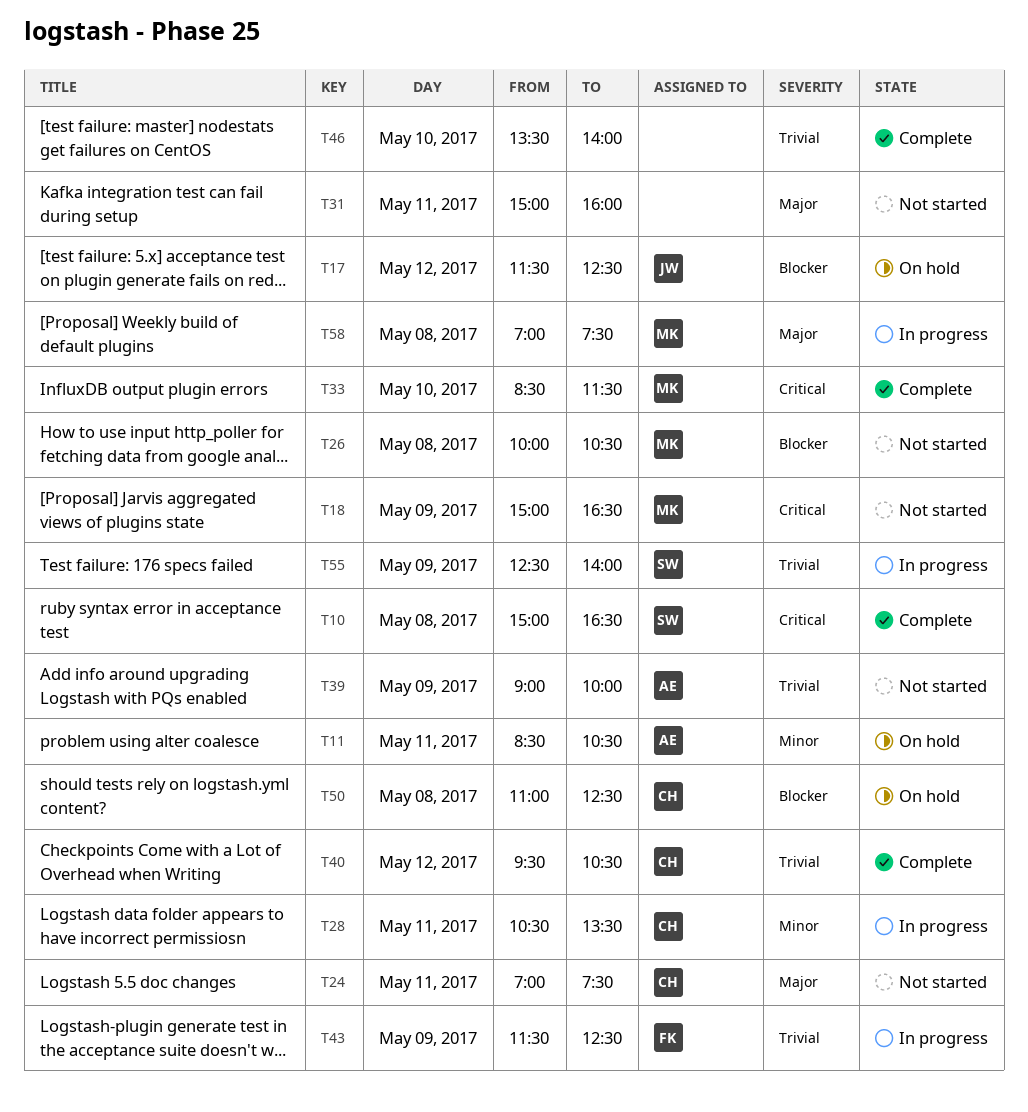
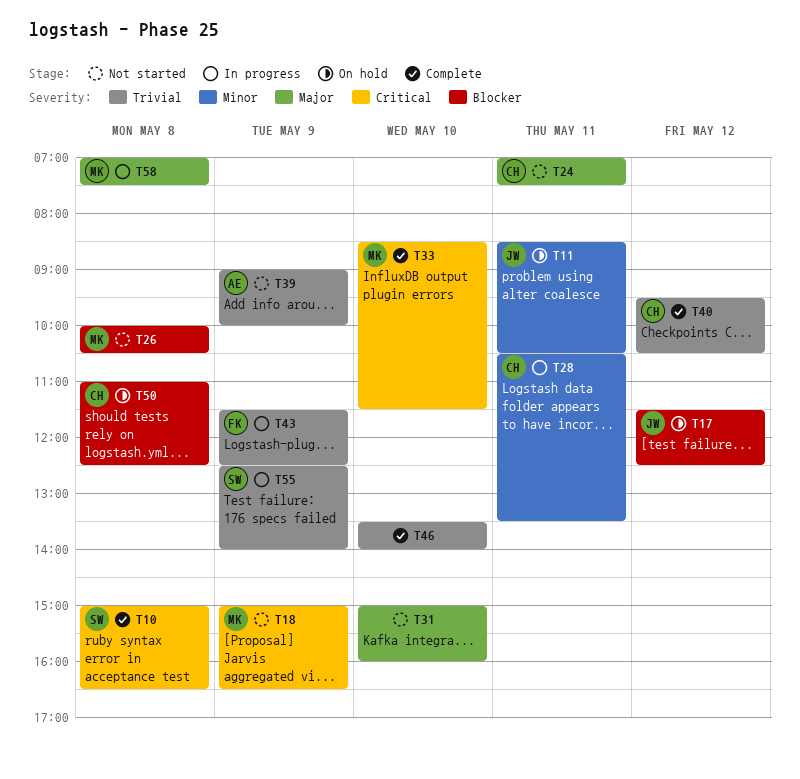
T11, owner: AE -> JW
T31, day: May 11 -> May 10

